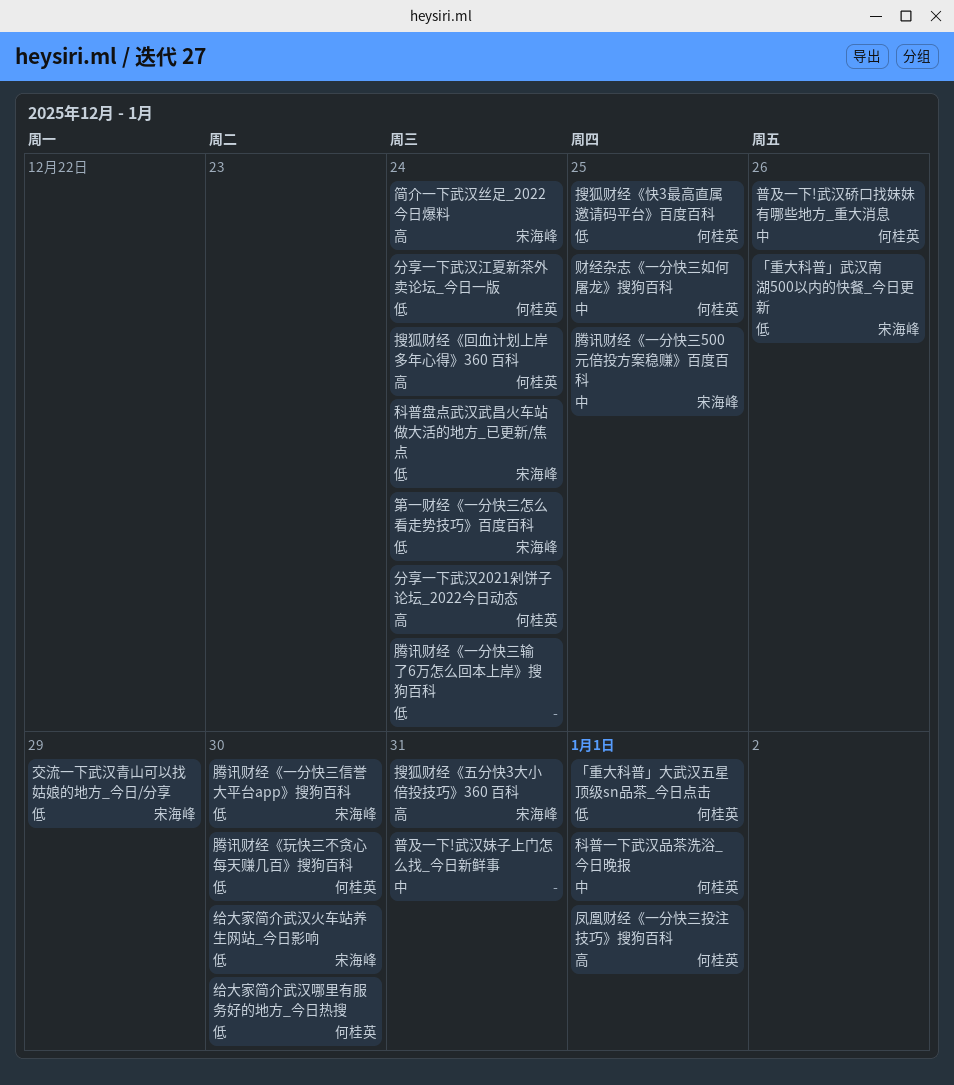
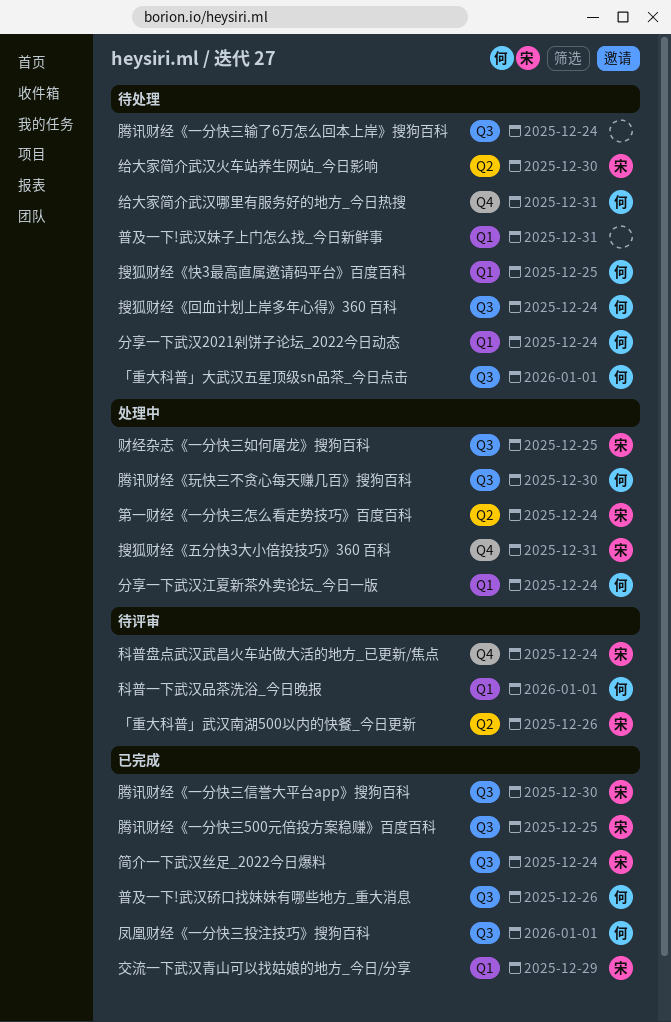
给大家简介武汉哪里有服务好的地方_今日热搜, due: Dec 30 -> Dec 31
财经杂志《一分快三如何屠龙》搜狗百科, owner: 何桂英 -> 宋海峰

